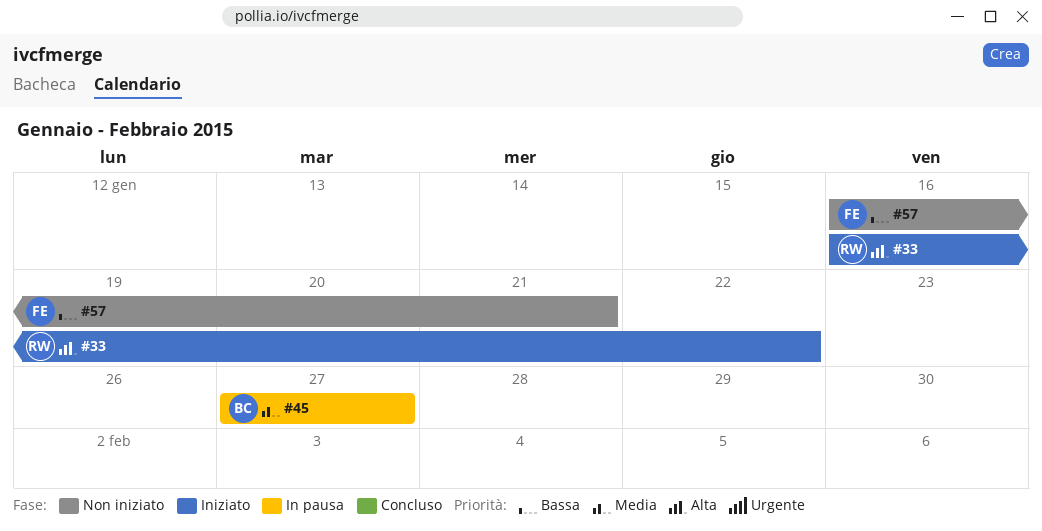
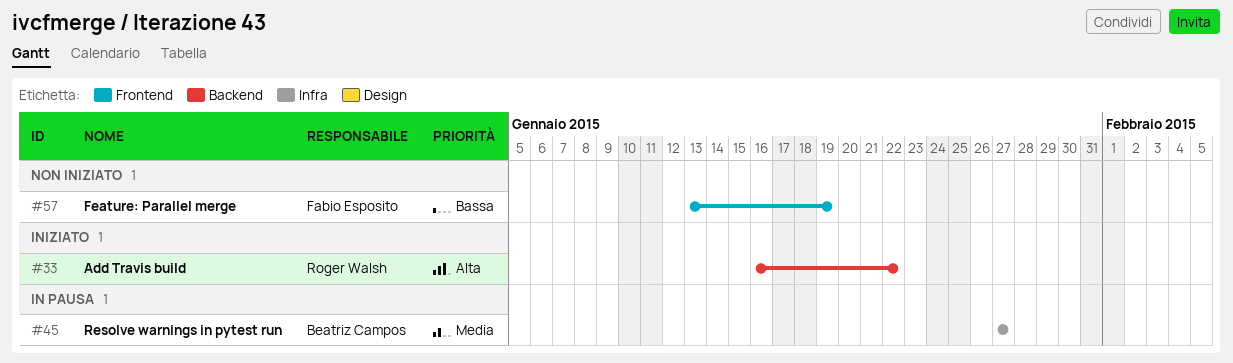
#57, start: Jan 16 -> Jan 13
#57, due: Jan 21 -> Jan 19

